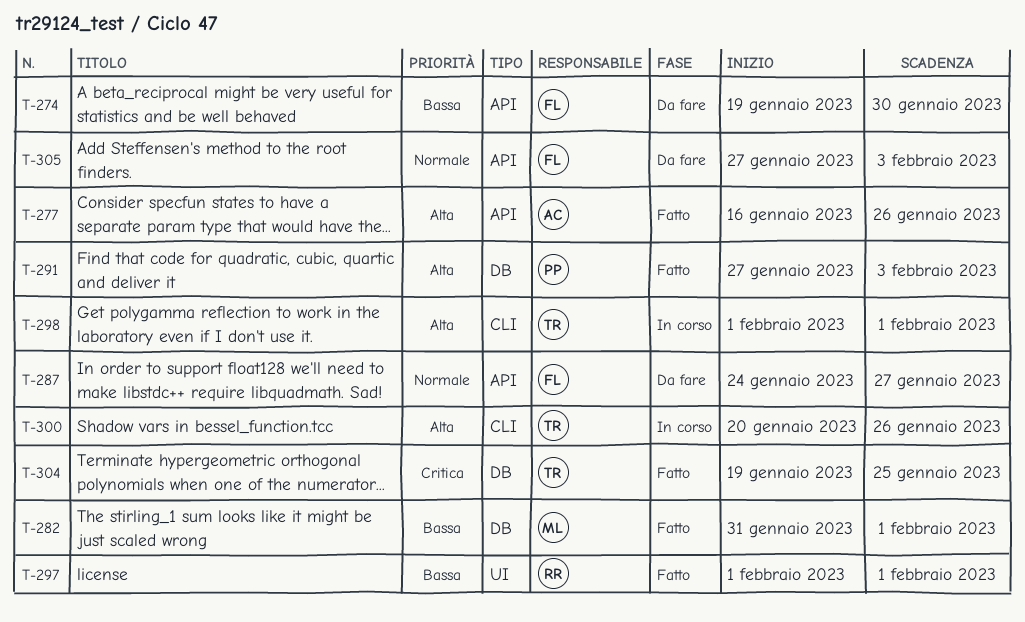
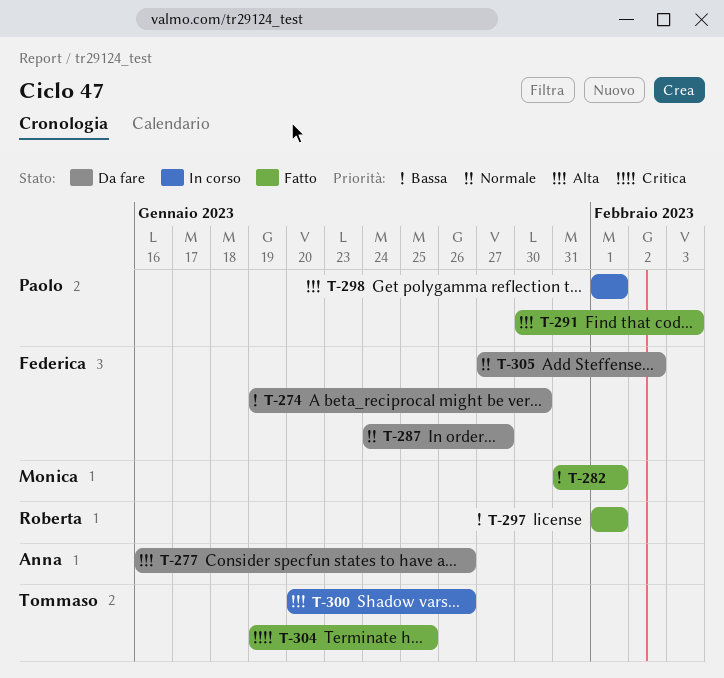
T-277, status: Fatto -> Da fare
T-291, start: Jan 27 -> Jan 30
T-298, owner: Tommaso -> Paolo
T-305, due: Feb 3 -> Feb 2

